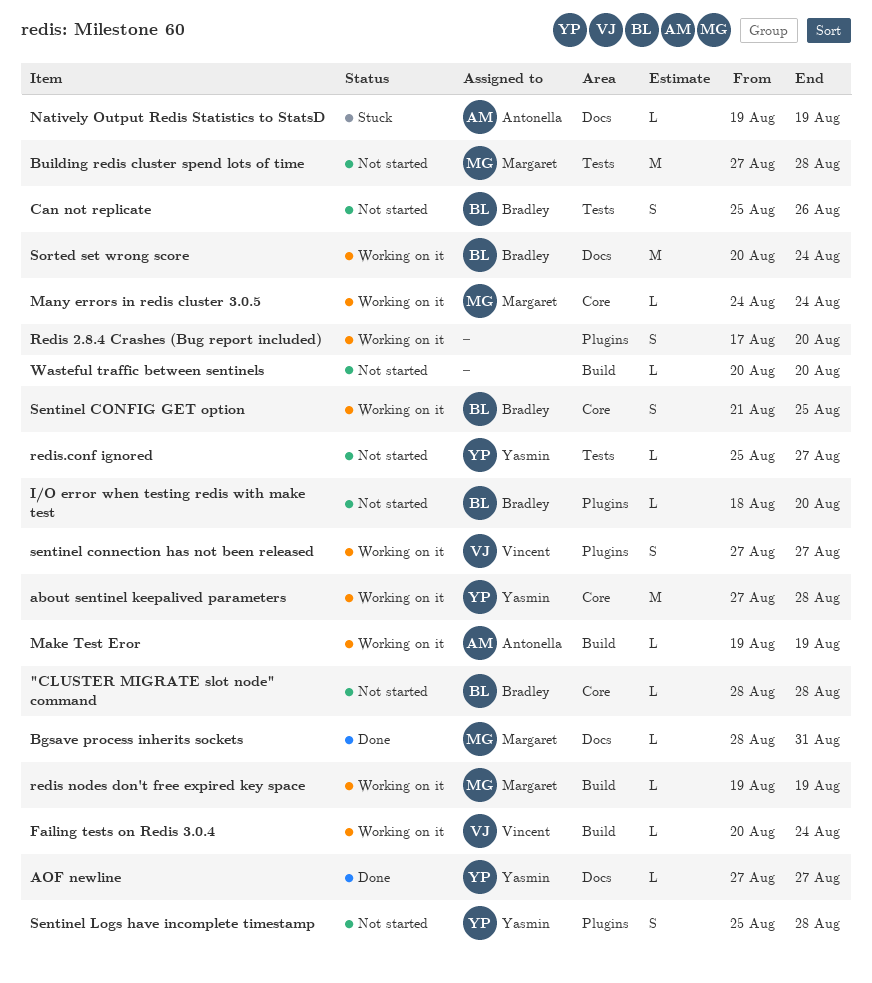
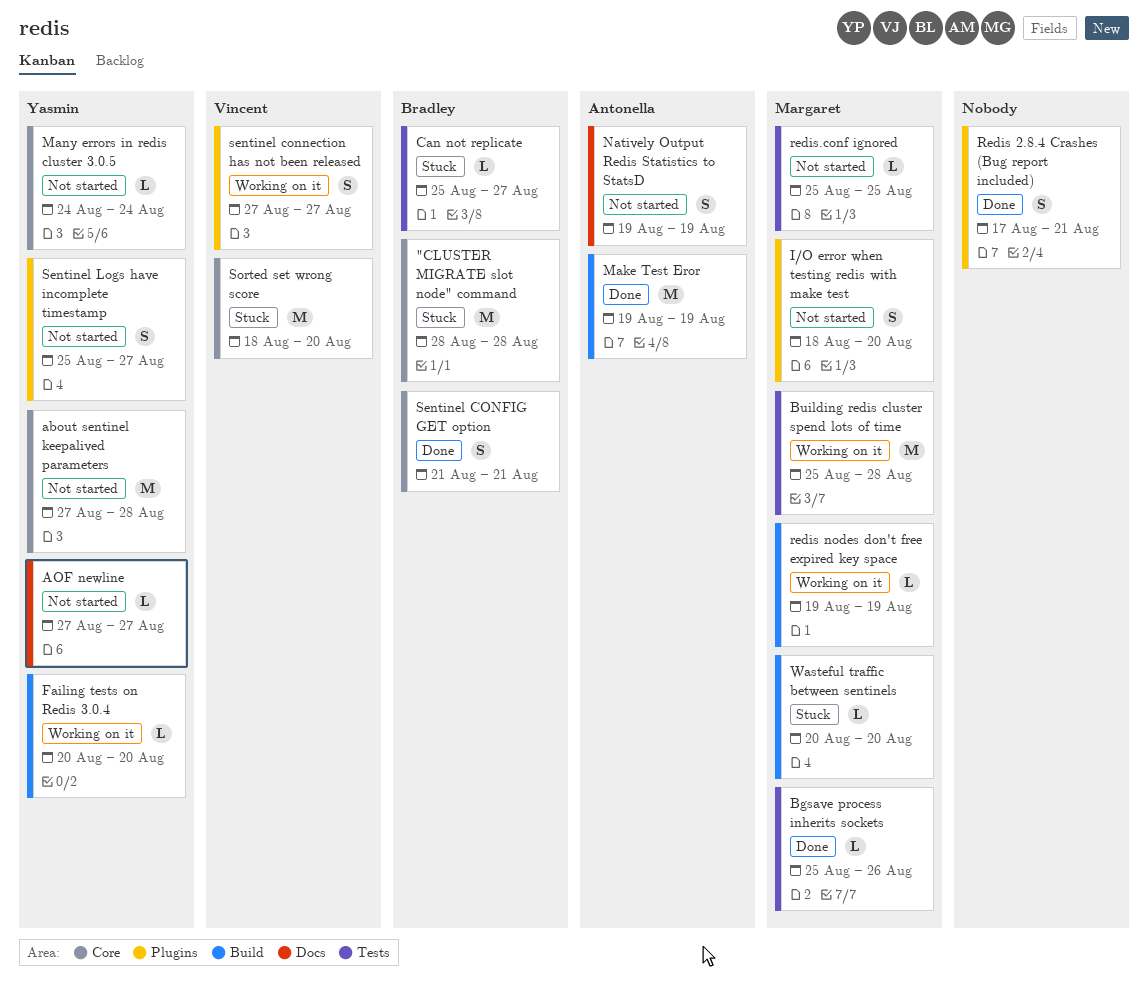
"CLUSTER MIGRATE slot node" command, status: Not started -> Stuck
"CLUSTER MIGRATE slot node" command, estimate: L -> M
about sentinel keepalived parameters, status: Working on it -> Not started
AOF newline, status: Done -> Not started
Bgsave process inherits sockets, label: Docs -> Tests
Bgsave process inherits sockets, start: Aug 28 -> Aug 25
Bgsave process inherits sockets, due: Aug 31 -> Aug 26
Building redis cluster spend lots of time, status: Not started -> Working on it
Building redis cluster spend lots of time, start: Aug 27 -> Aug 25
Can not replicate, status: Not started -> Stuck
Can not replicate, estimate: S -> L
Can not replicate, due: Aug 26 -> Aug 27
Failing tests on Redis 3.0.4, owner: Vincent -> Yasmin
Failing tests on Redis 3.0.4, due: Aug 24 -> Aug 20
I/O error when testing redis with make test, owner: Bradley -> Margaret
I/O error when testing redis with make test, estimate: L -> S
Make Test Eror, status: Working on it -> Done
Make Test Eror, estimate: L -> M
Many errors in redis cluster 3.0.5, status: Working on it -> Not started
Many errors in redis cluster 3.0.5, owner: Margaret -> Yasmin
Natively Output Redis Statistics to StatsD, status: Stuck -> Not started
Natively Output Redis Statistics to StatsD, estimate: L -> S
Redis 2.8.4 Crashes (Bug report included), status: Working on it -> Done
Redis 2.8.4 Crashes (Bug report included), due: Aug 20 -> Aug 21
redis.conf ignored, owner: Yasmin -> Margaret
redis.conf ignored, due: Aug 27 -> Aug 25
Sentinel CONFIG GET option, status: Working on it -> Done
Sentinel CONFIG GET option, due: Aug 25 -> Aug 21
Sentinel Logs have incomplete timestamp, due: Aug 28 -> Aug 27
Sorted set wrong score, status: Working on it -> Stuck
Sorted set wrong score, owner: Bradley -> Vincent
Sorted set wrong score, label: Docs -> Core
Sorted set wrong score, start: Aug 20 -> Aug 18
Sorted set wrong score, due: Aug 24 -> Aug 20
Wasteful traffic between sentinels, status: Not started -> Stuck
Wasteful traffic between sentinels, owner: none -> Margaret

